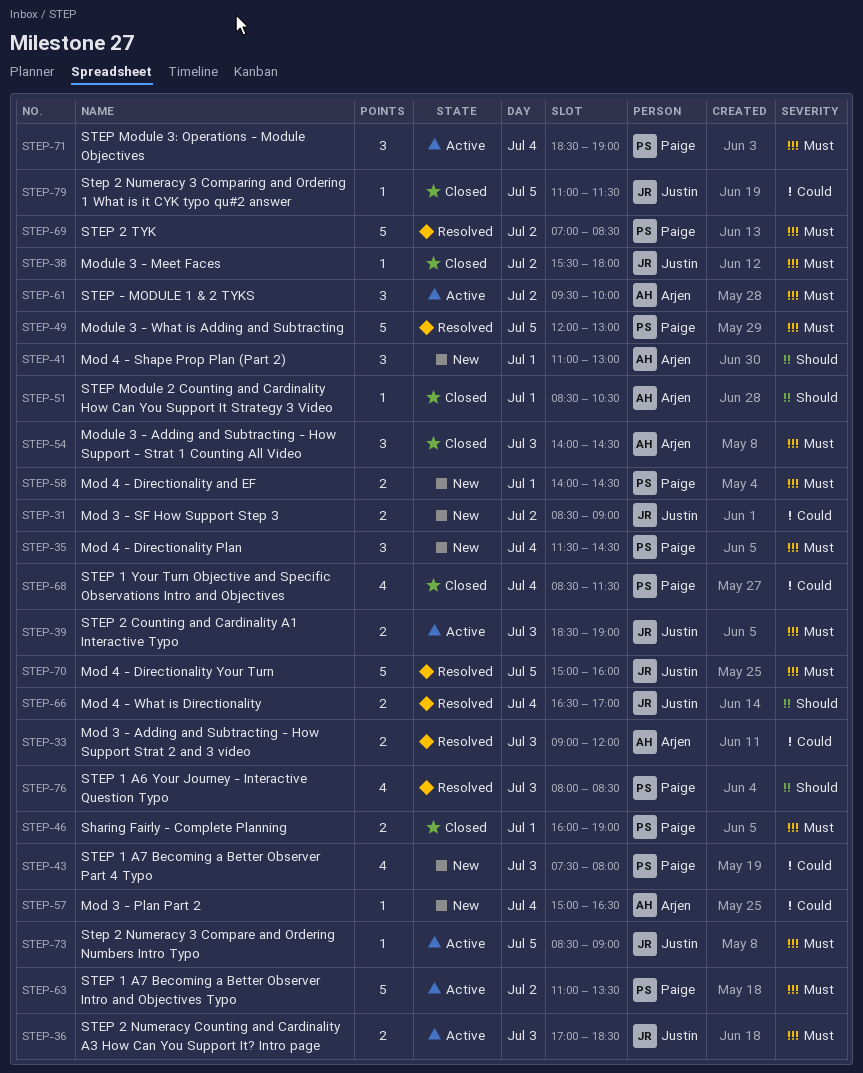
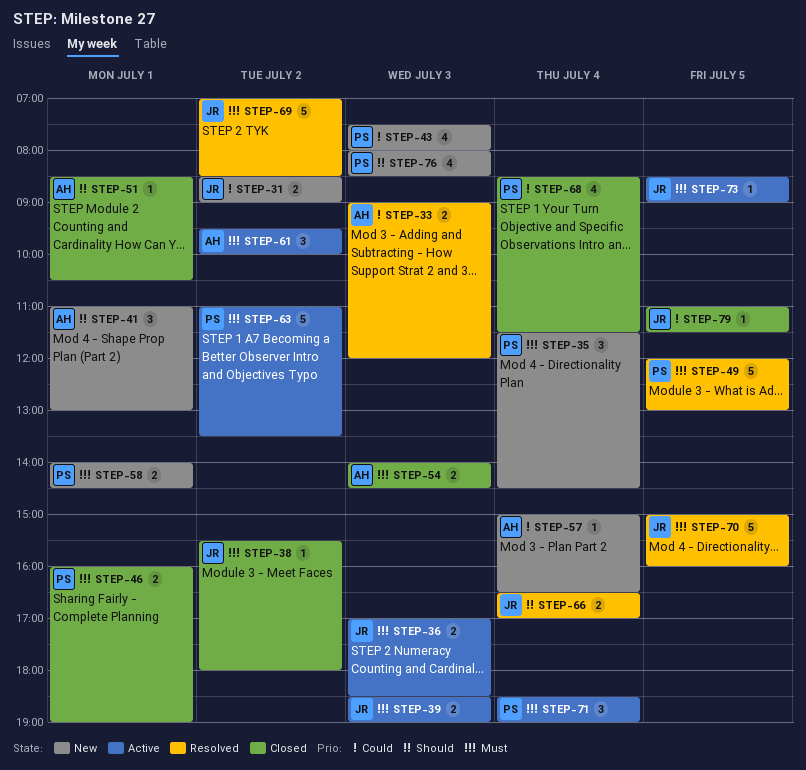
STEP-54, estimate: 3 -> 2
STEP-69, owner: Paige -> Justin
STEP-76, status: Resolved -> New

